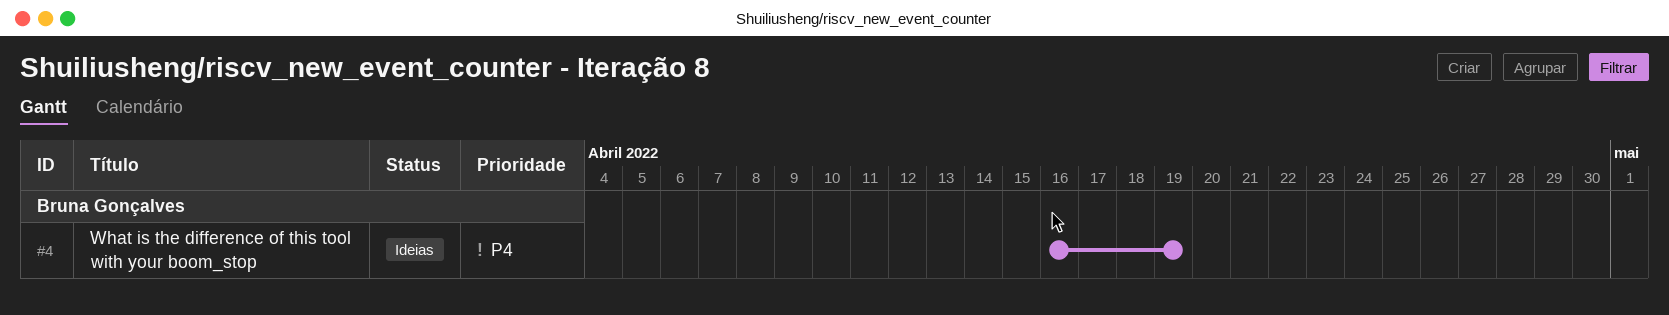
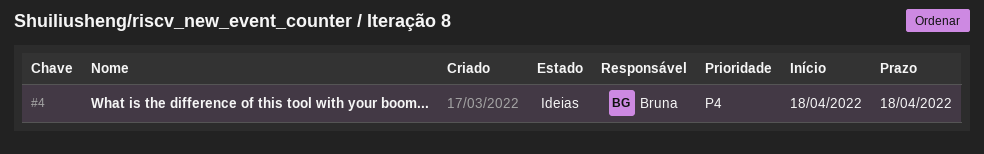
#4, start: Apr 16 -> Apr 18
#4, due: Apr 19 -> Apr 18

